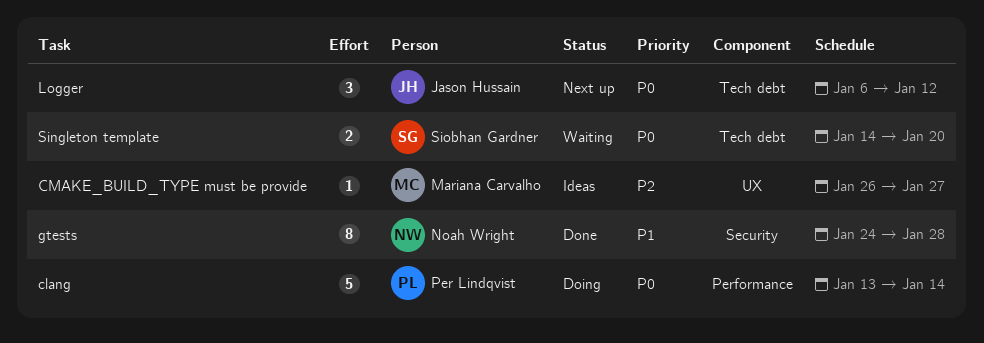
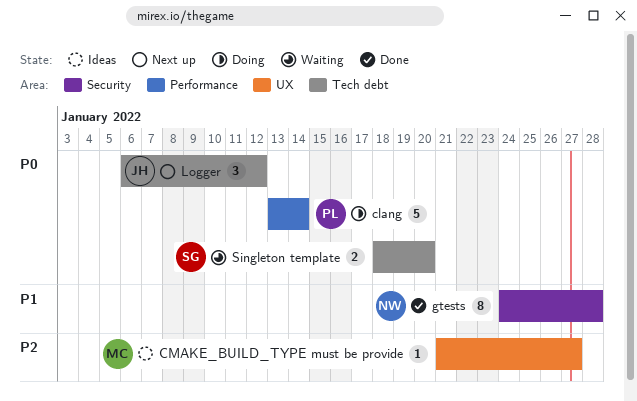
CMAKE_BUILD_TYPE must be provide, start: Jan 26 -> Jan 21
Singleton template, start: Jan 14 -> Jan 18

